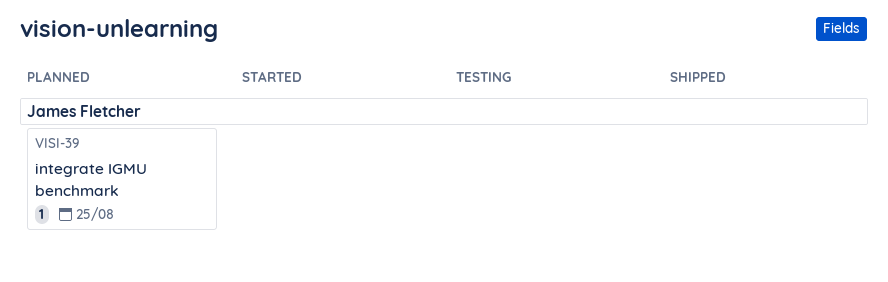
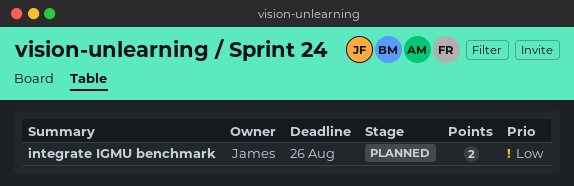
integrate IGMU benchmark, estimate: 1 -> 2
integrate IGMU benchmark, due: Aug 25 -> Aug 26

